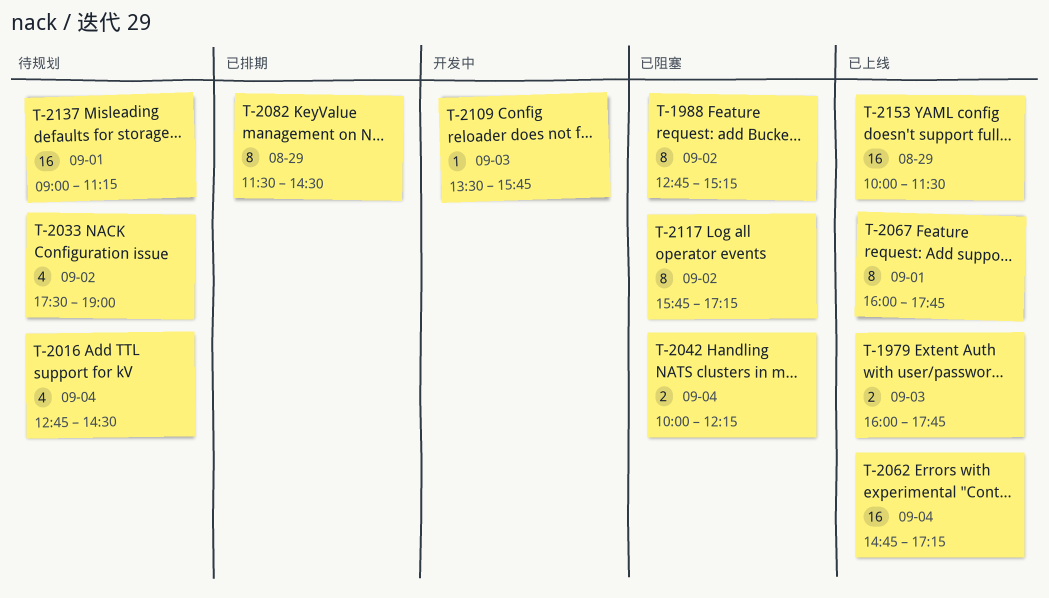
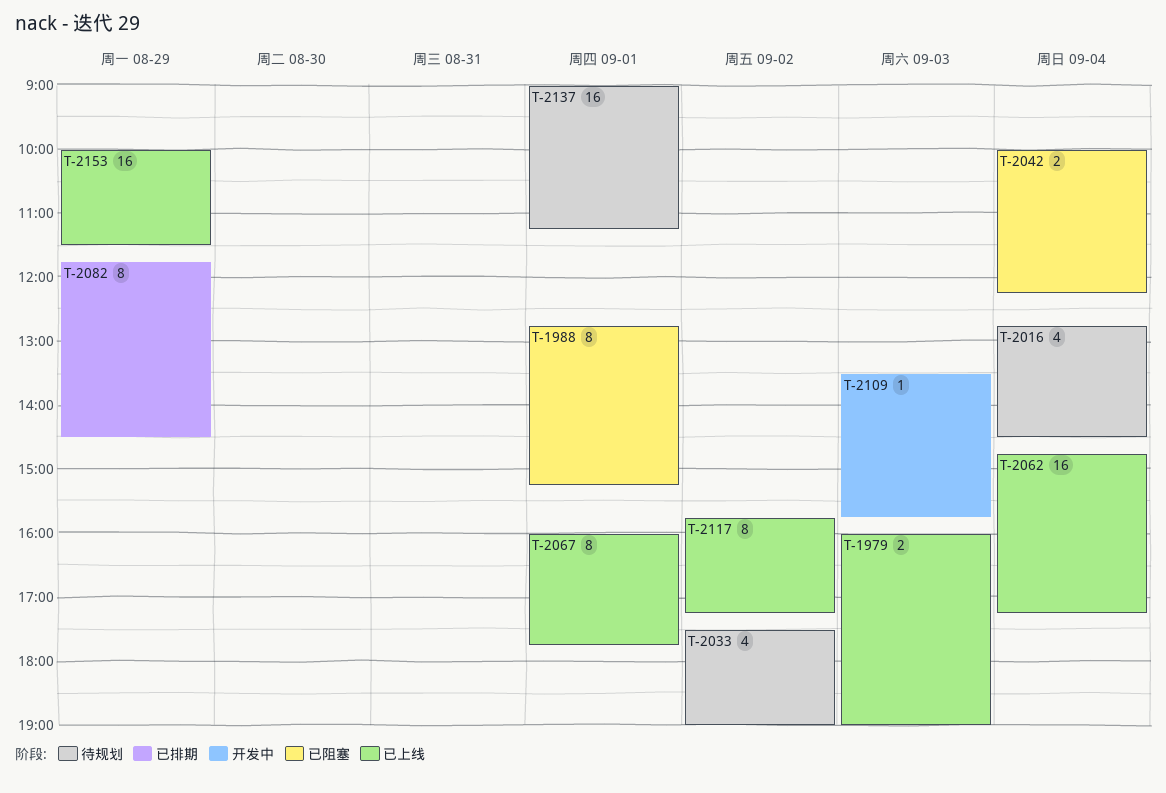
T-1979, ends: 17:45 -> 19:00
T-1988, day: Sep 2 -> Sep 1
T-2082, begins: 11:30 -> 11:45
T-2117, status: 已阻塞 -> 已上线

